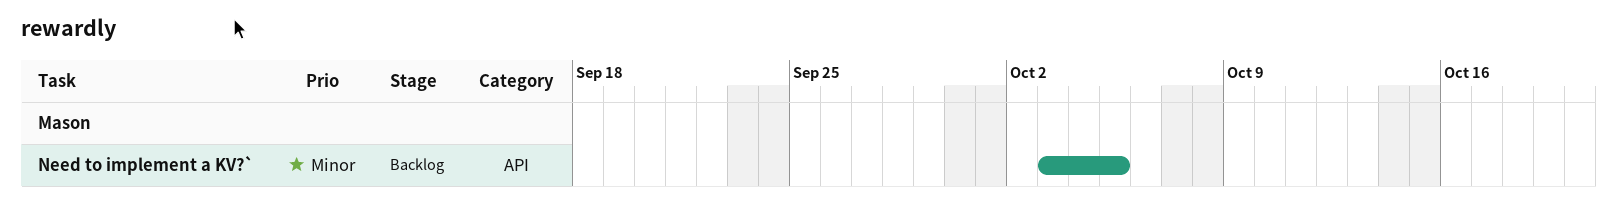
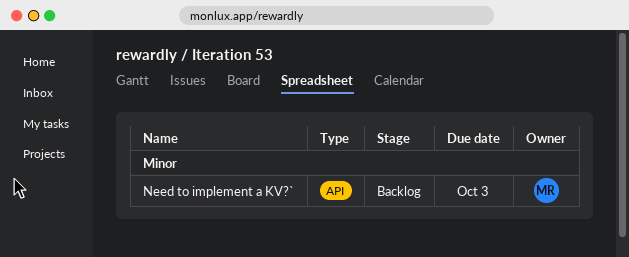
Need to implement a KV?`, due: Oct 5 -> Oct 3

